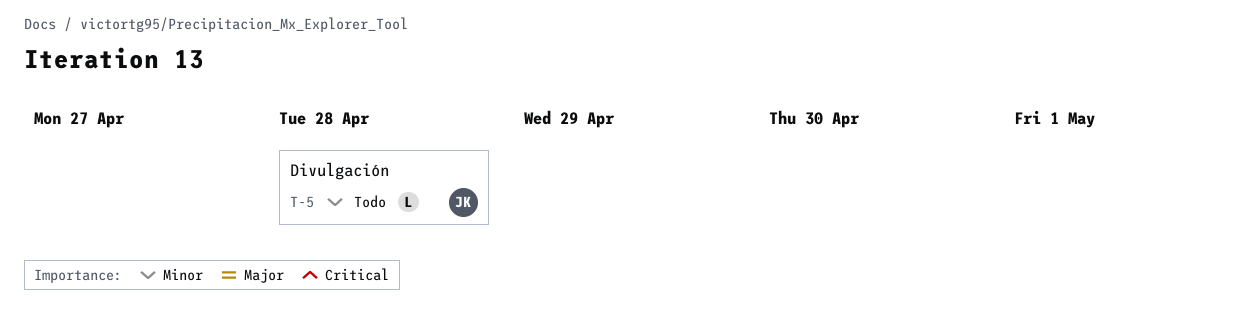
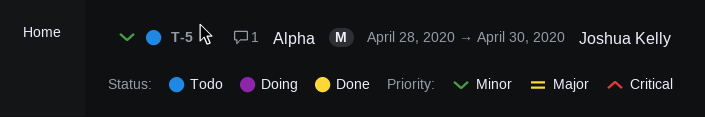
T-5, estimate: L -> M
T-5, due: Apr 28 -> Apr 30

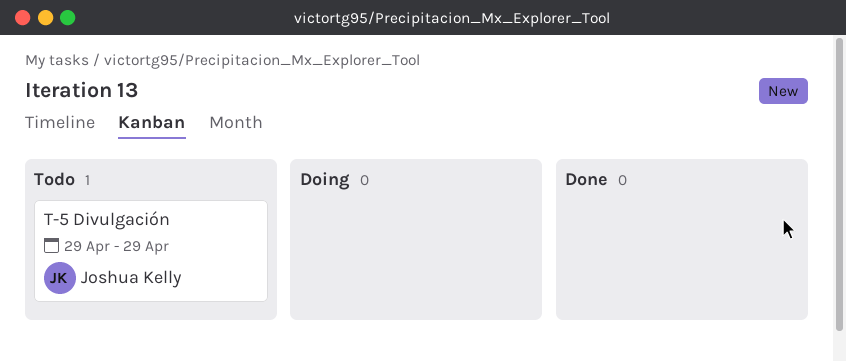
T-5, start: Apr 28 -> Apr 29
T-5, due: Apr 30 -> Apr 29

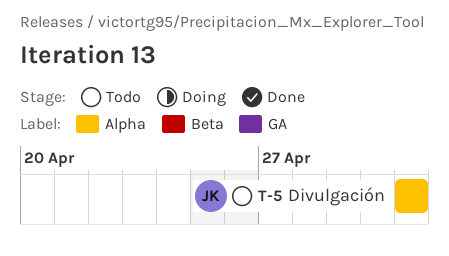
T-5, start: Apr 29 -> May 1
T-5, due: Apr 29 -> May 1

